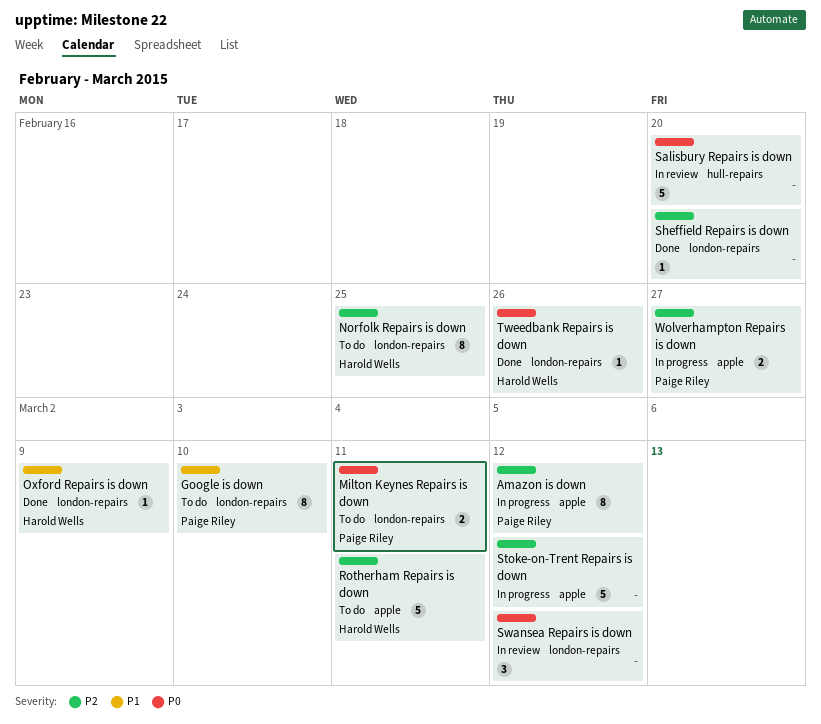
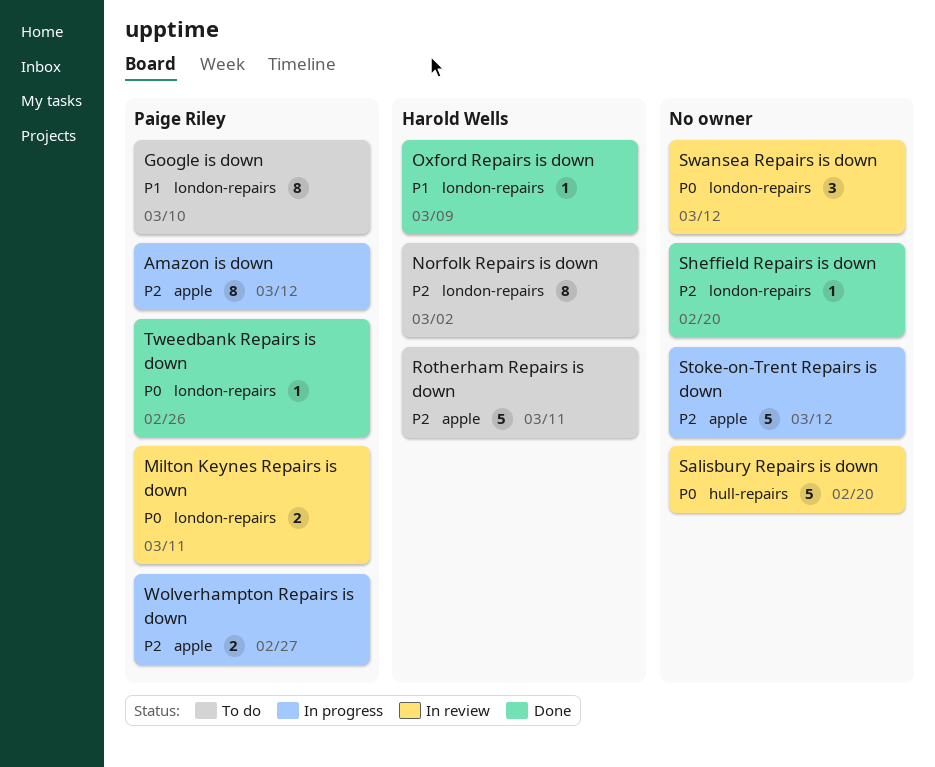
Milton Keynes Repairs is down, status: To do -> In review
Norfolk Repairs is down, due: Feb 25 -> Mar 2
Tweedbank Repairs is down, owner: Harold Wells -> Paige Riley

